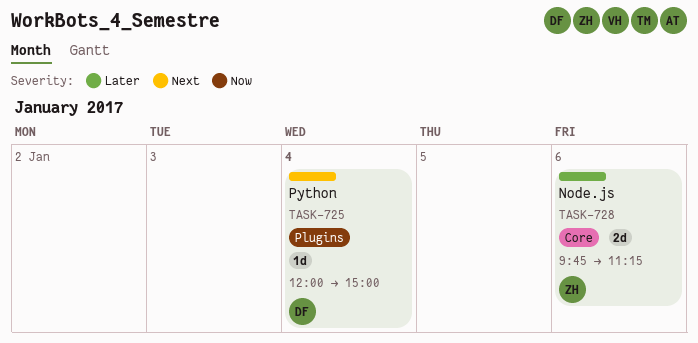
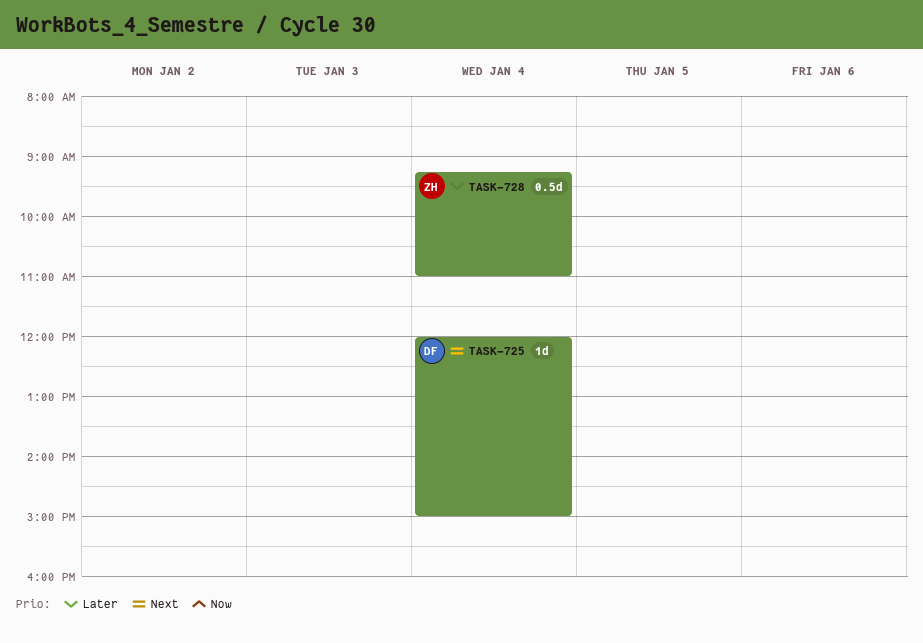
TASK-728, estimate: 2d -> 0.5d
TASK-728, day: Jan 6 -> Jan 4
TASK-728, begins: 09:45 -> 09:15
TASK-728, ends: 11:15 -> 11:00

